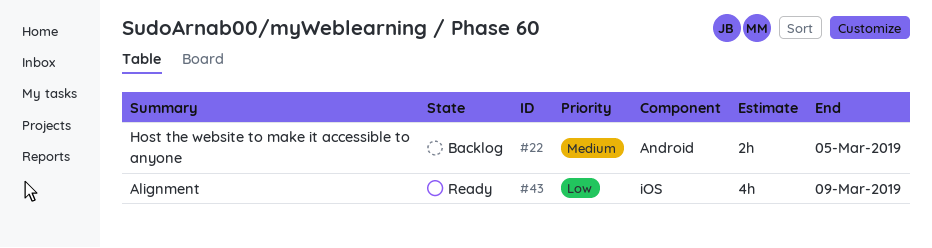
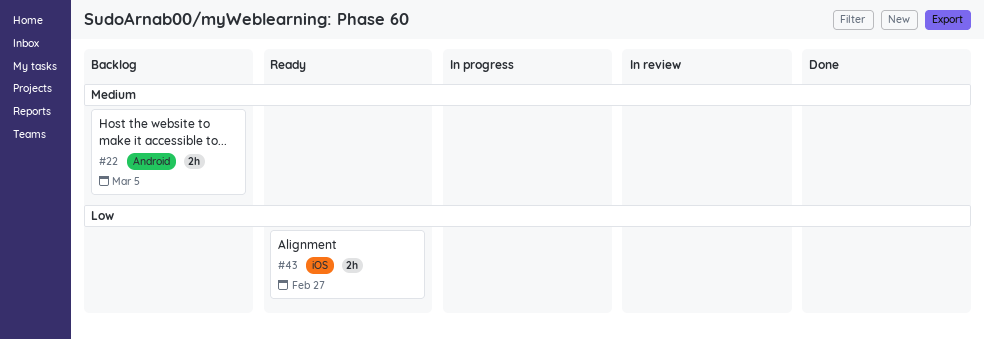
#43, estimate: 4h -> 2h
#43, due: Mar 9 -> Feb 27

